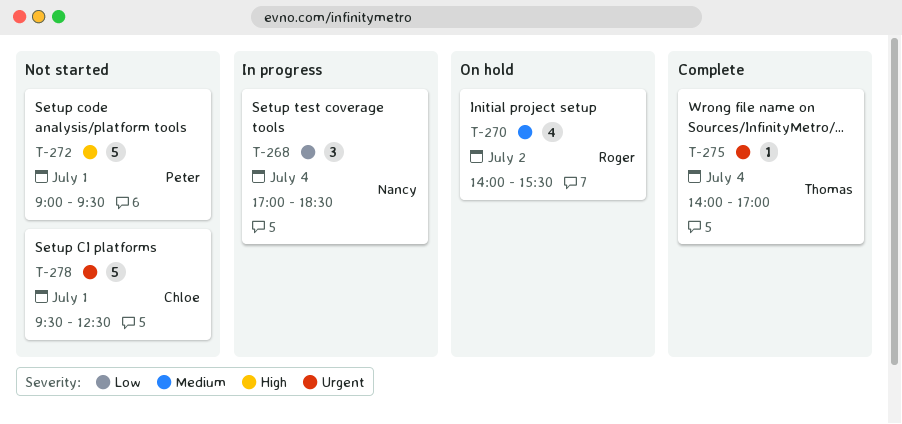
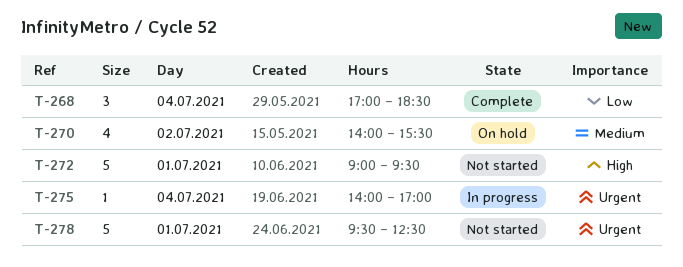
T-268, status: In progress -> Complete
T-275, status: Complete -> In progress

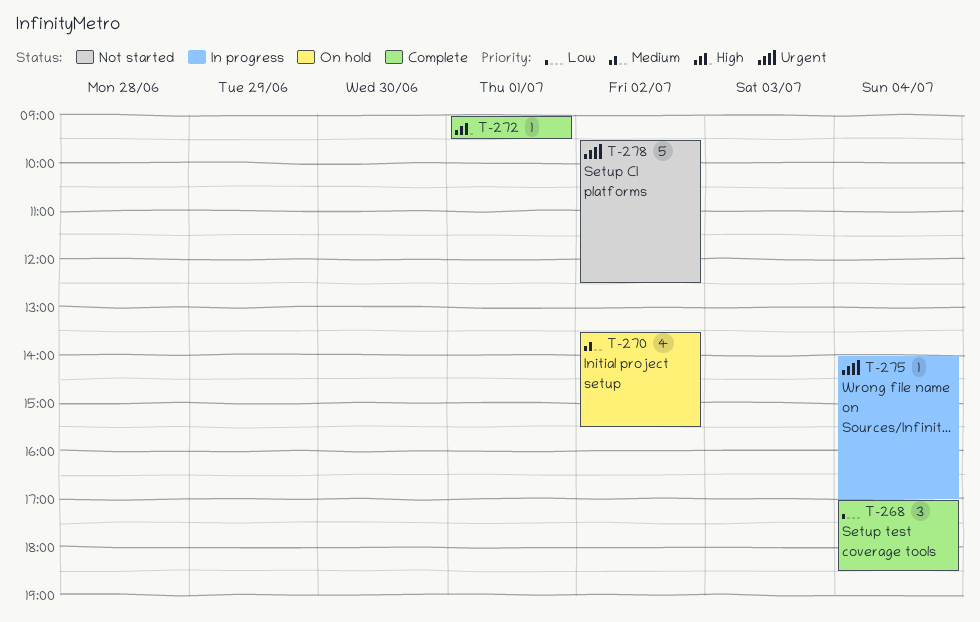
T-270, begins: 14:00 -> 13:30
T-272, status: Not started -> Complete
T-272, estimate: 5 -> 1
T-278, day: Jul 1 -> Jul 2

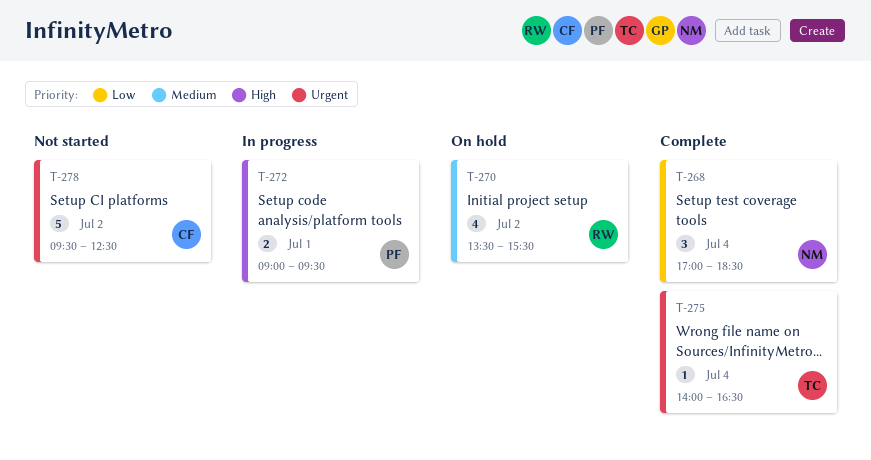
T-272, status: Complete -> In progress
T-272, estimate: 1 -> 2
T-275, status: In progress -> Complete
T-275, ends: 17:00 -> 16:30

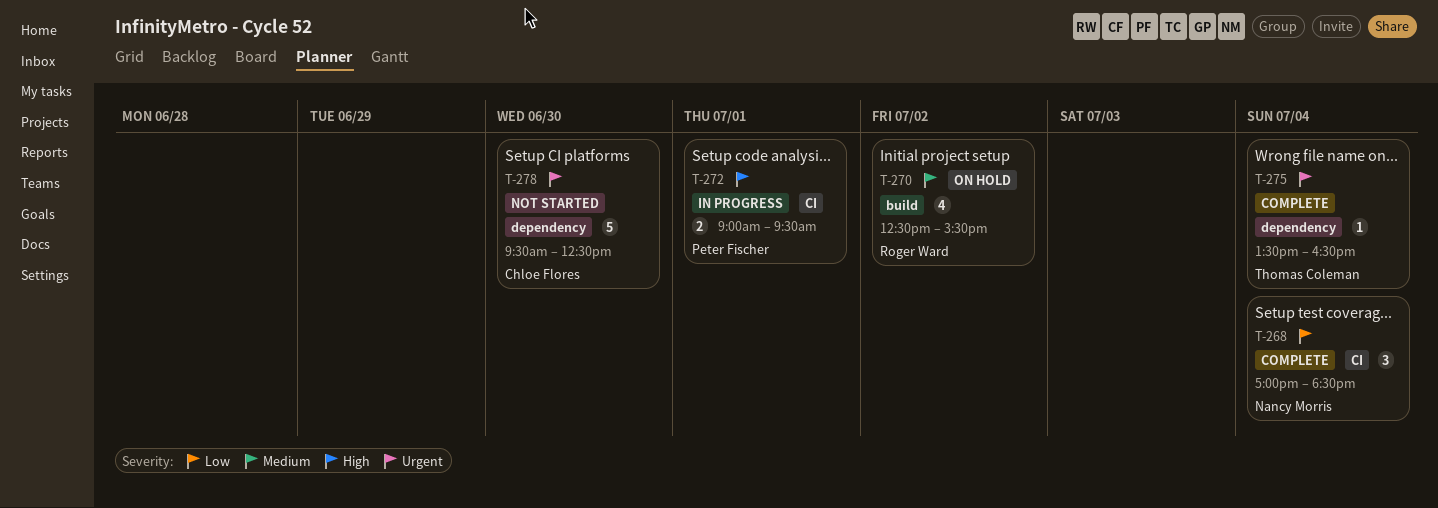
T-270, begins: 13:30 -> 12:30
T-275, begins: 14:00 -> 13:30
T-278, day: Jul 2 -> Jun 30

